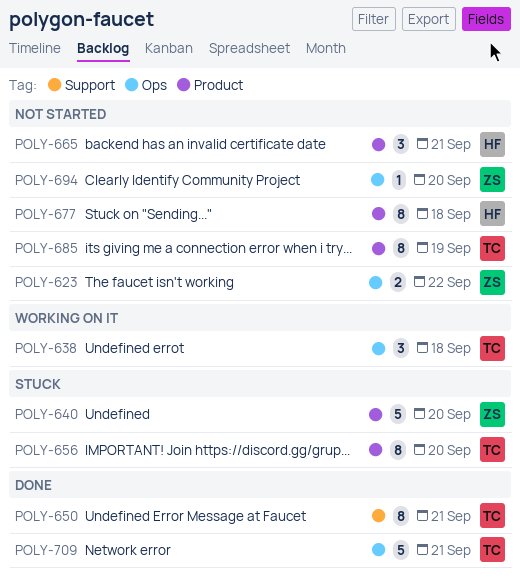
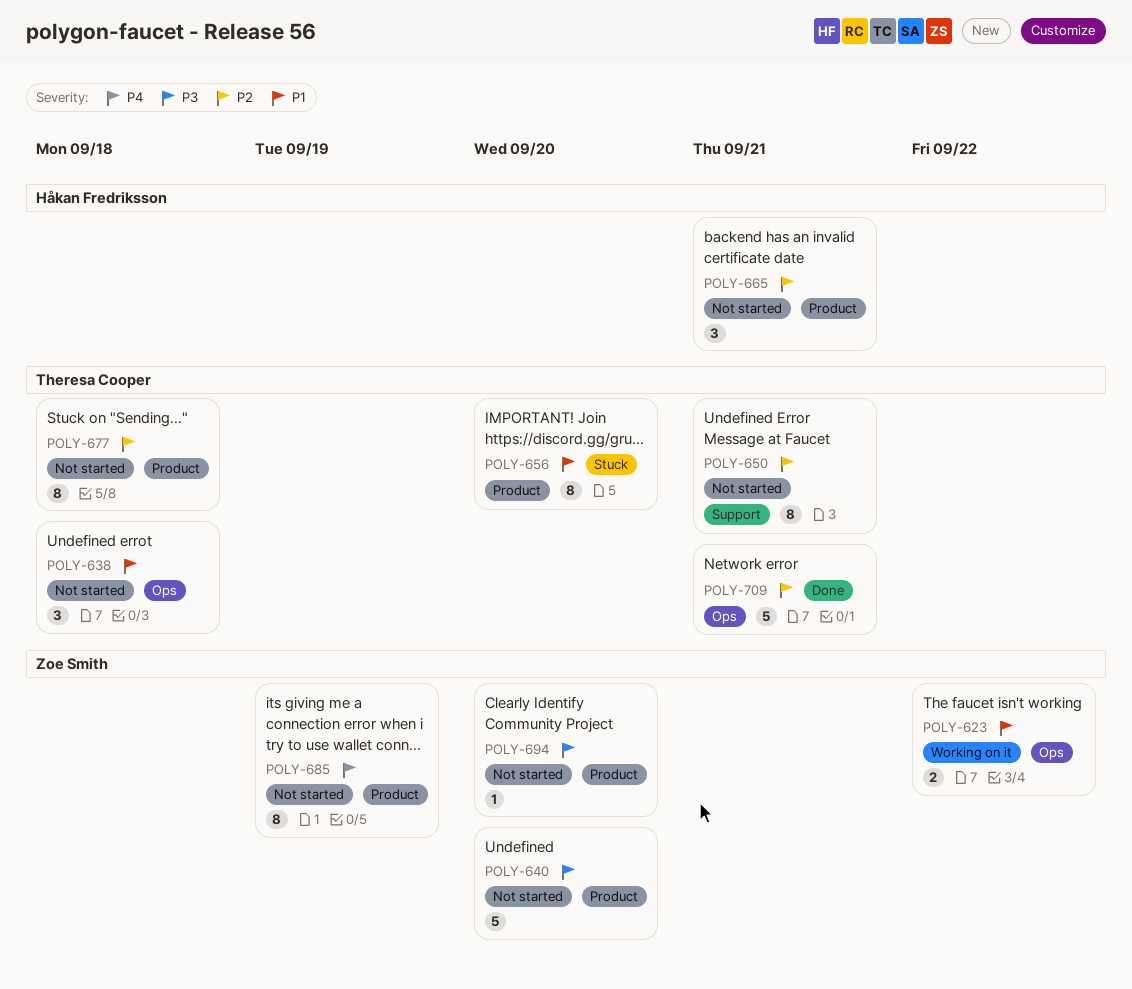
POLY-623, status: Not started -> Working on it
POLY-638, status: Working on it -> Not started
POLY-640, status: Stuck -> Not started
POLY-650, status: Done -> Not started
POLY-677, owner: Håkan Fredriksson -> Theresa Cooper
POLY-685, owner: Theresa Cooper -> Zoe Smith
POLY-694, label: Ops -> Product

